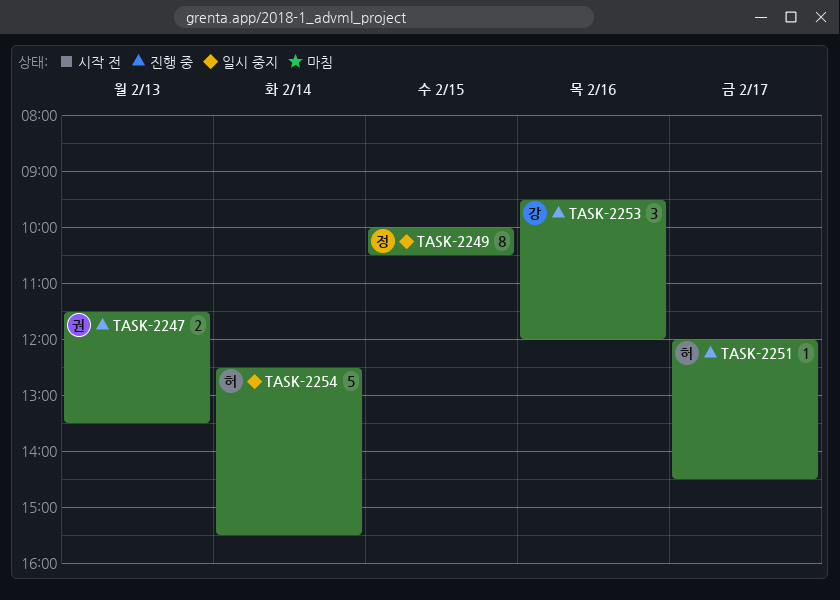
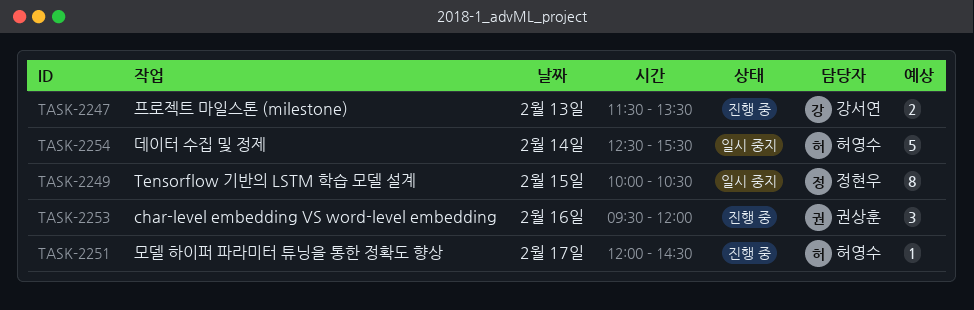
TASK-2247, owner: 권상훈 -> 강서연
TASK-2253, owner: 강서연 -> 권상훈

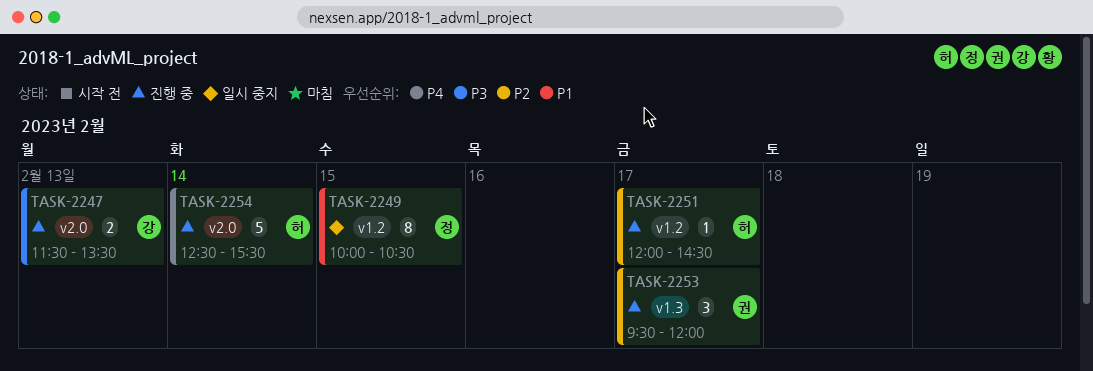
TASK-2253, day: Feb 16 -> Feb 17
TASK-2254, status: 일시 중지 -> 진행 중

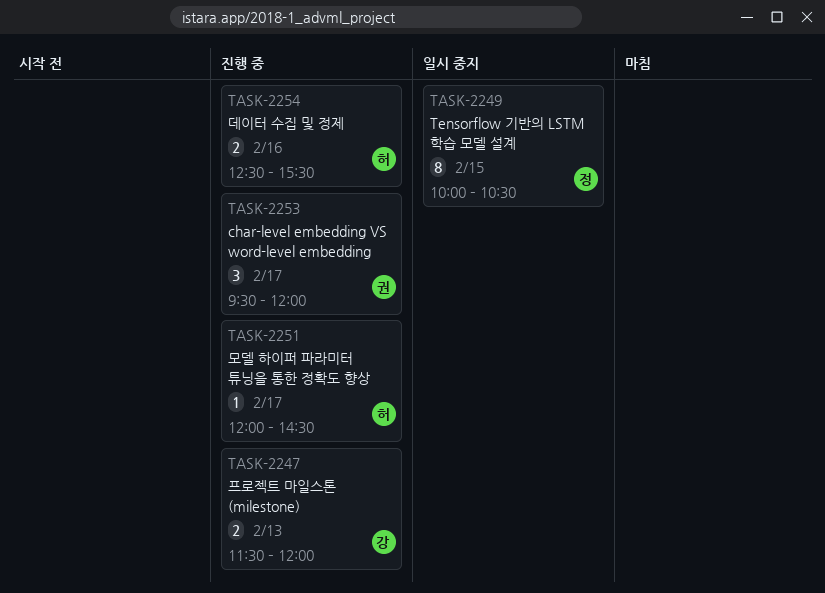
TASK-2247, ends: 13:30 -> 12:00
TASK-2254, estimate: 5 -> 2
TASK-2254, day: Feb 14 -> Feb 16

